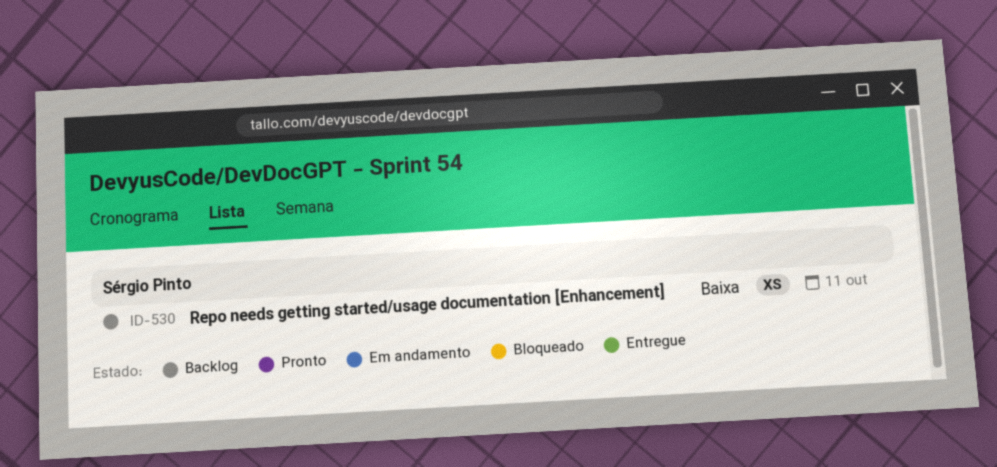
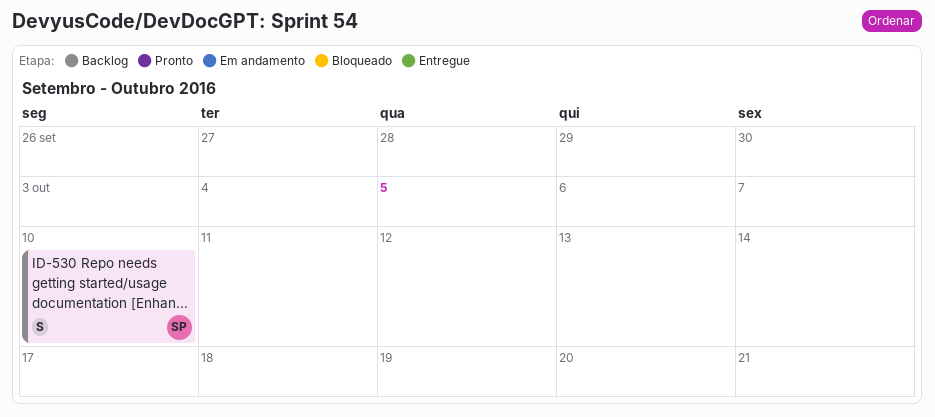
ID-530, estimate: XS -> S
ID-530, due: Oct 11 -> Oct 10

